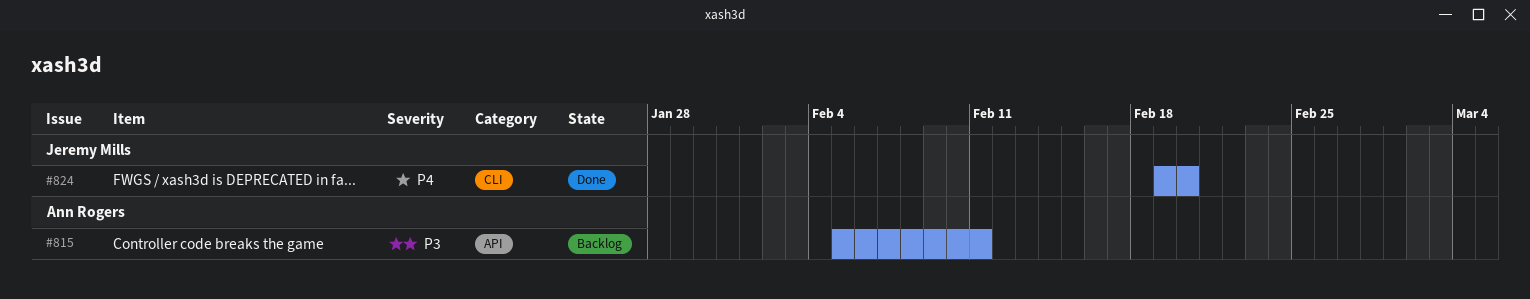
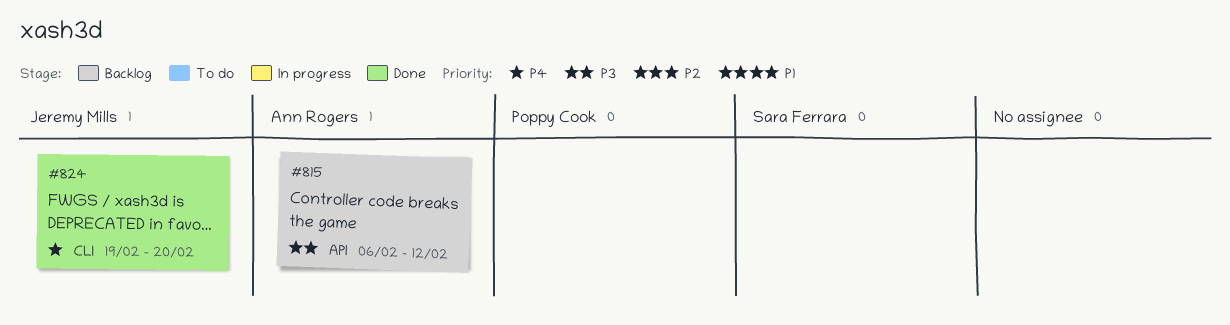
#815, start: Feb 5 -> Feb 6
#815, due: Feb 11 -> Feb 12

